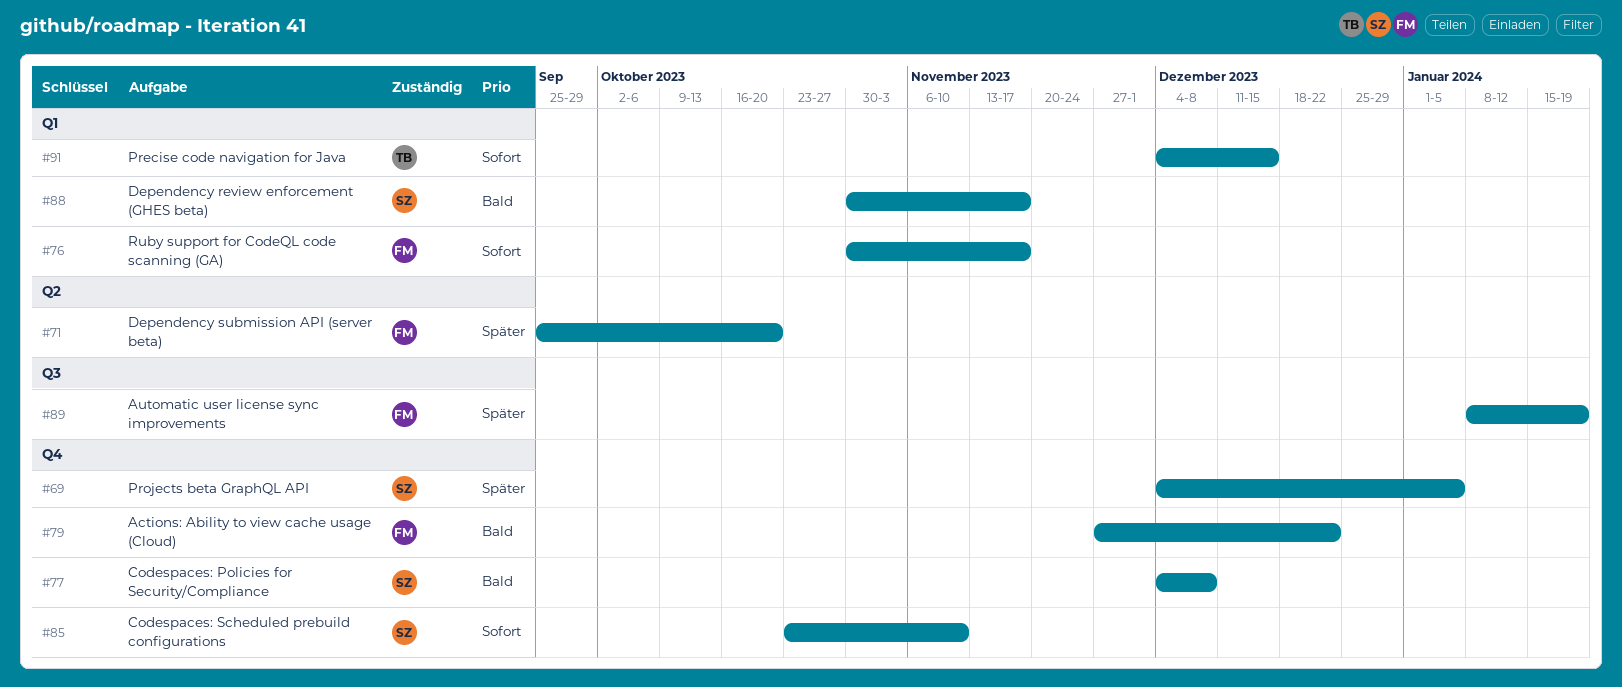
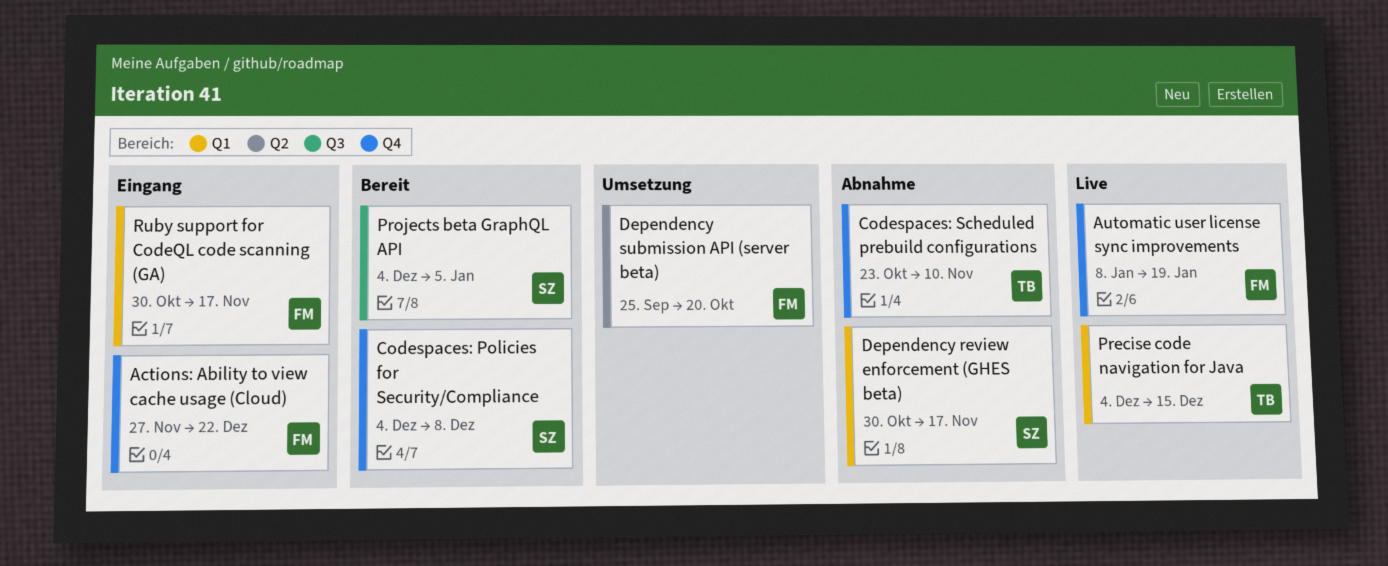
Automatic user license sync improvements, label: Q3 -> Q4
Codespaces: Scheduled prebuild configurations, owner: SZ -> TB
Projects beta GraphQL API, label: Q4 -> Q3

